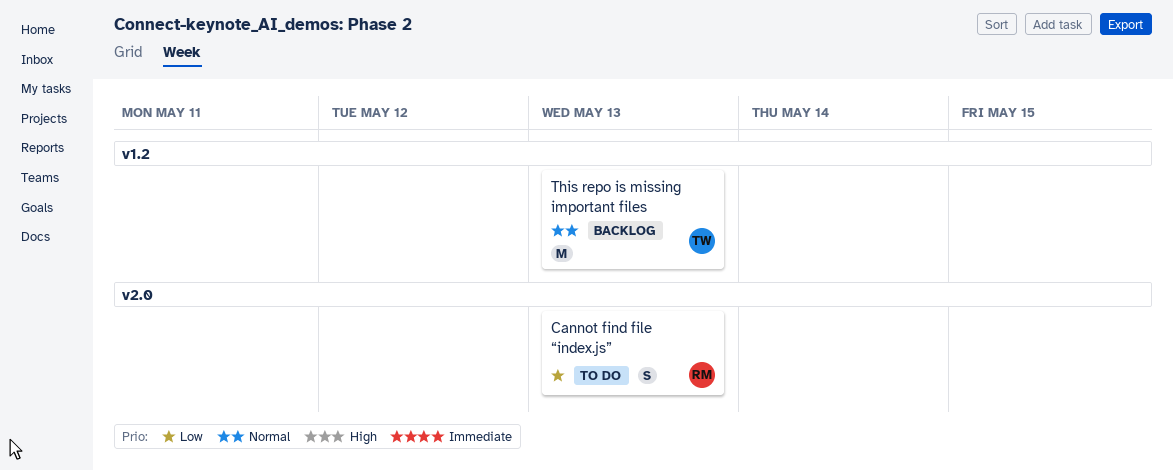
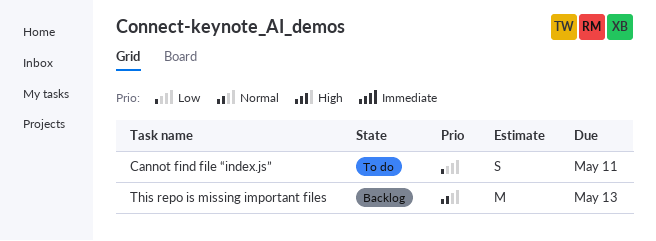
Cannot find file “index.js”, due: May 13 -> May 11

